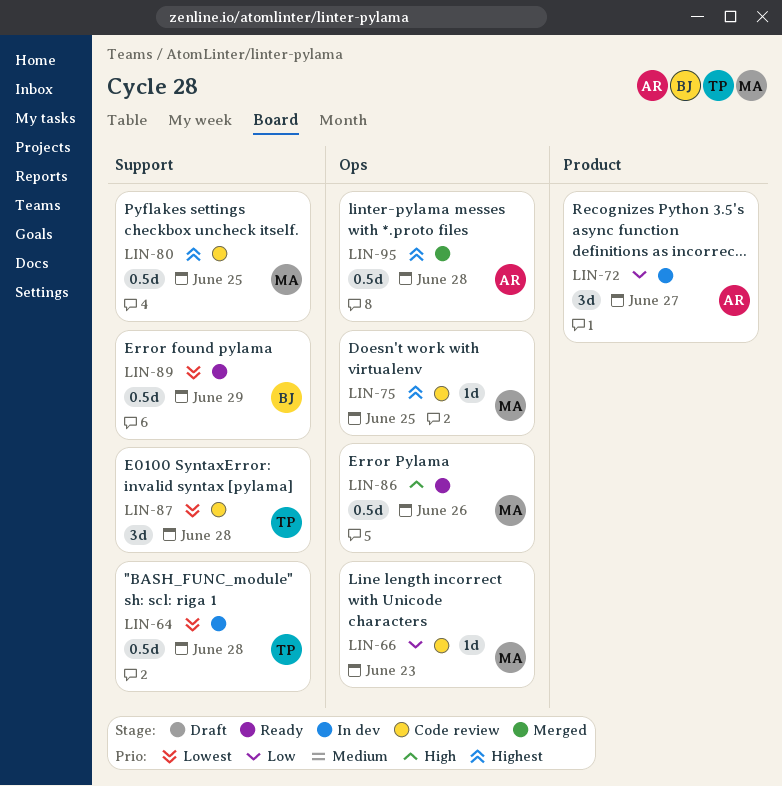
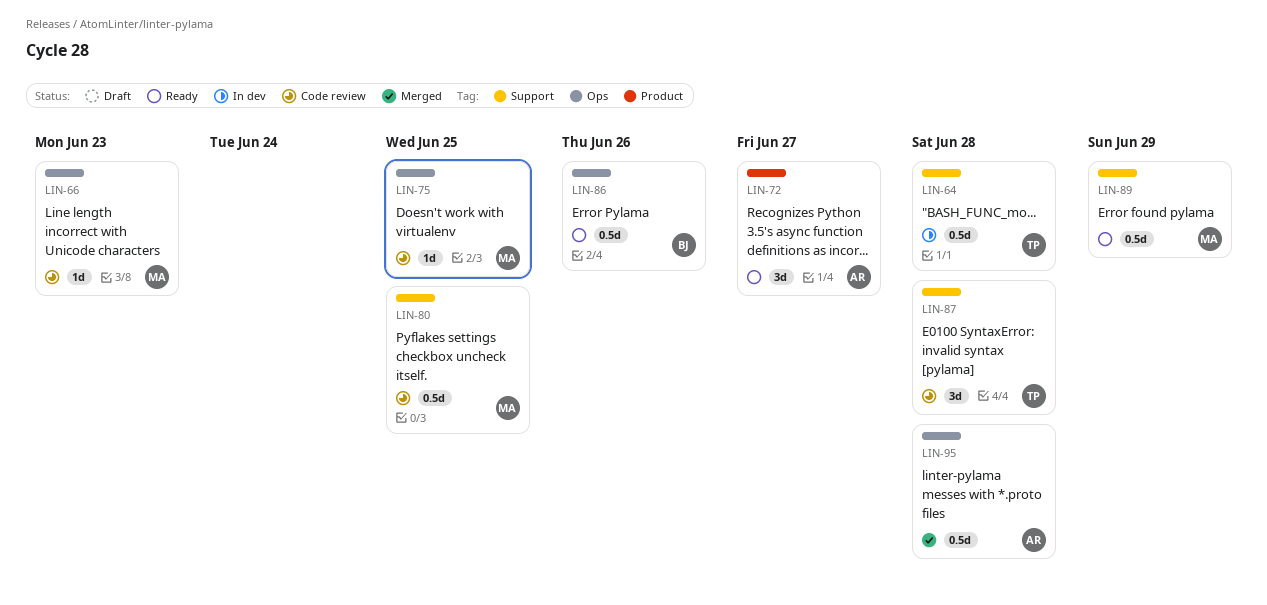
LIN-72, status: In dev -> Ready
LIN-86, owner: MA -> BJ
LIN-89, owner: BJ -> MA

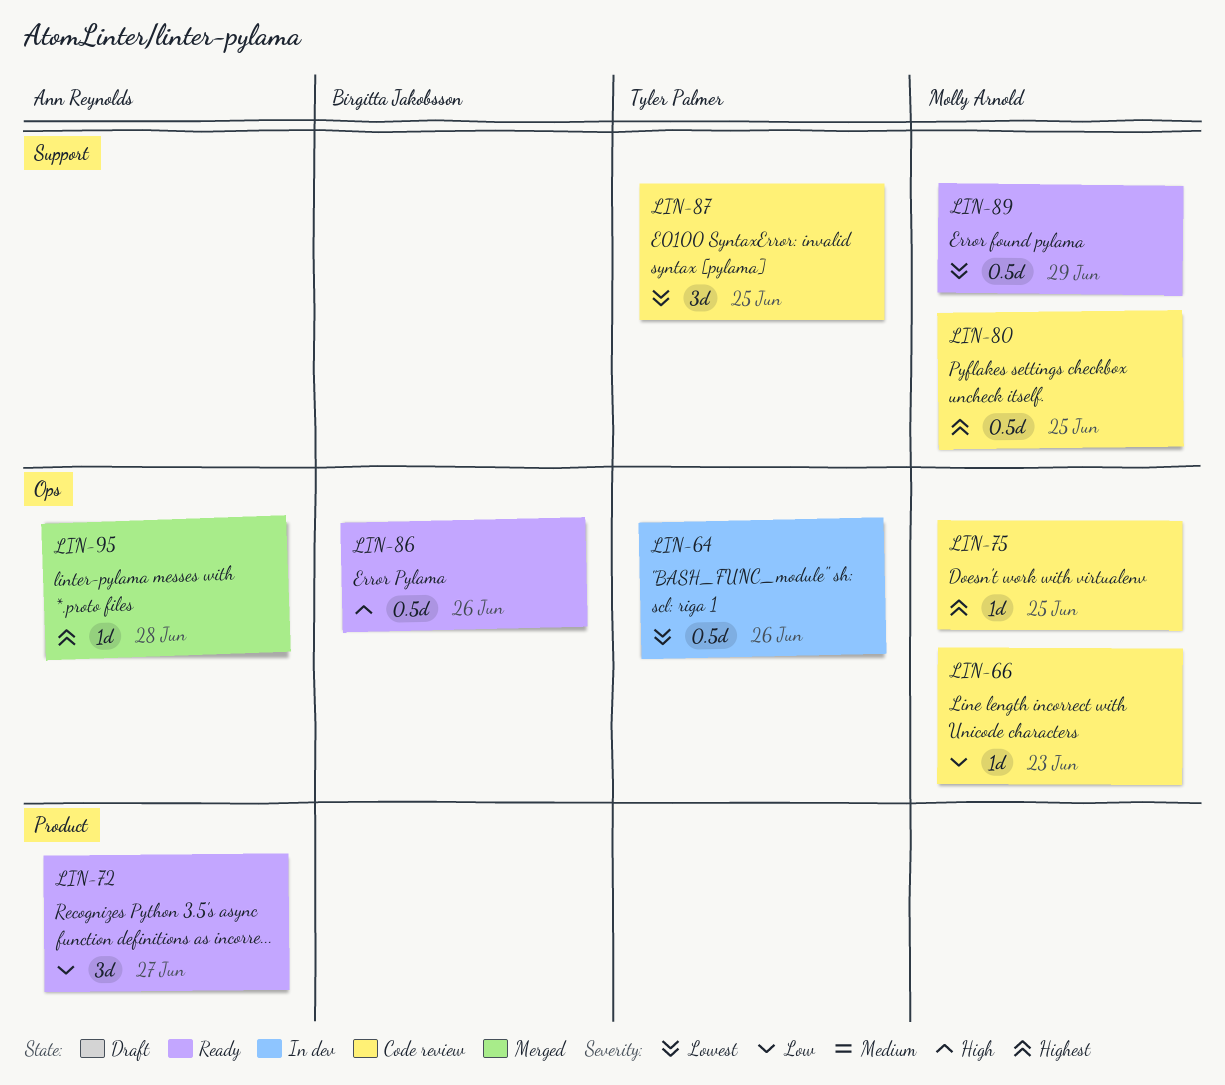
LIN-64, label: Support -> Ops
LIN-64, due: Jun 28 -> Jun 26
LIN-87, due: Jun 28 -> Jun 25
LIN-95, estimate: 0.5d -> 1d

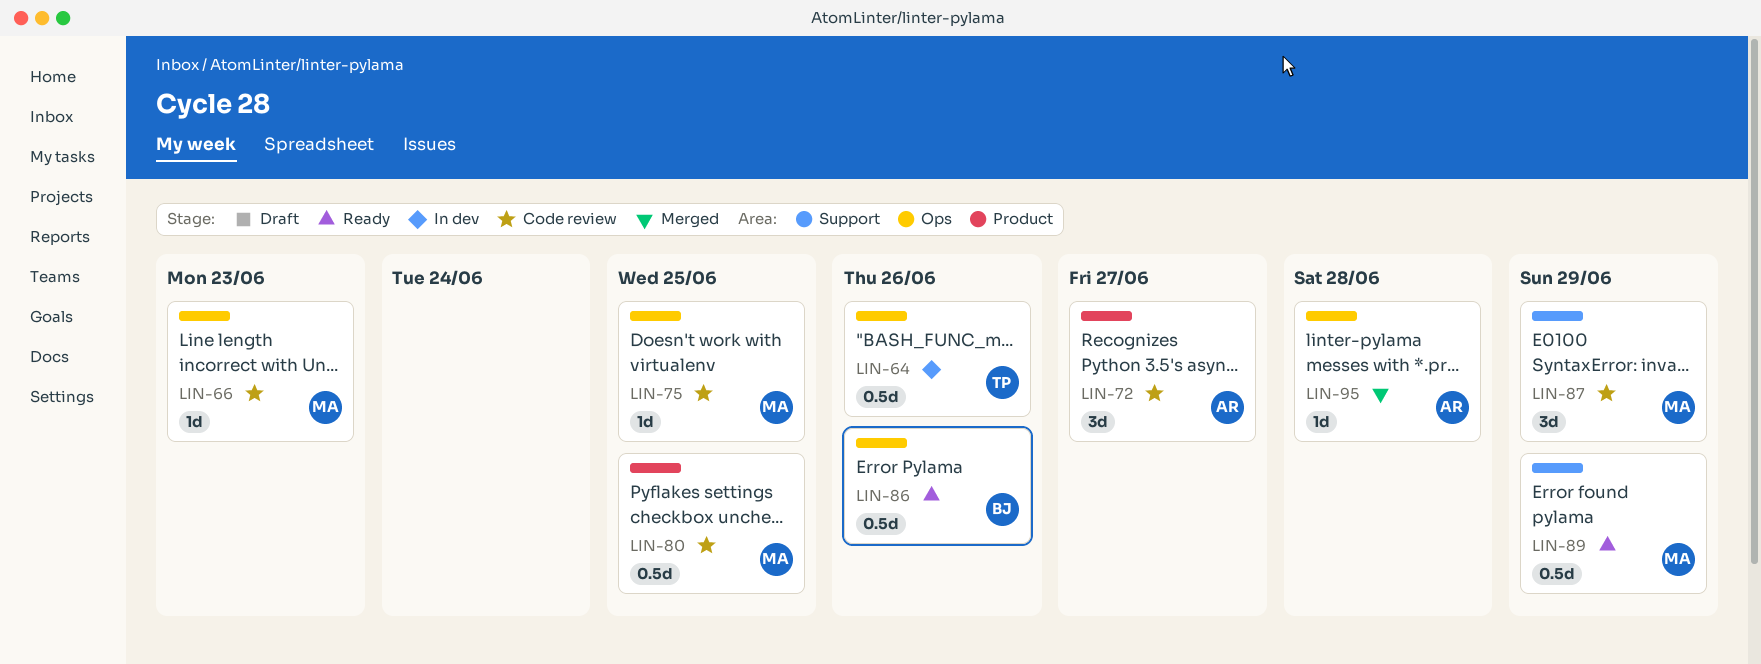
LIN-72, status: Ready -> Code review
LIN-80, label: Support -> Product
LIN-87, owner: Tyler Palmer -> Molly Arnold
LIN-87, due: Jun 25 -> Jun 29

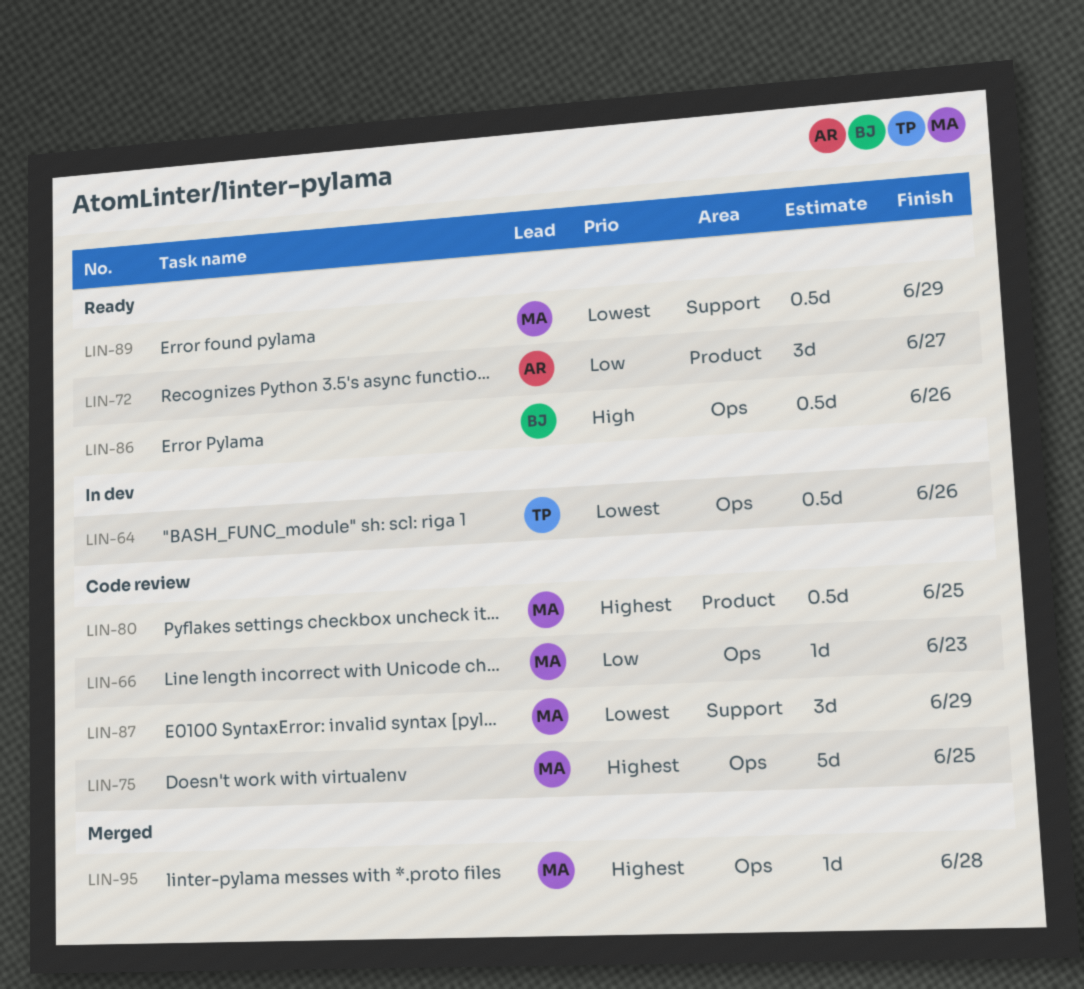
LIN-72, status: Code review -> Ready
LIN-75, estimate: 1d -> 5d
LIN-95, owner: AR -> MA

